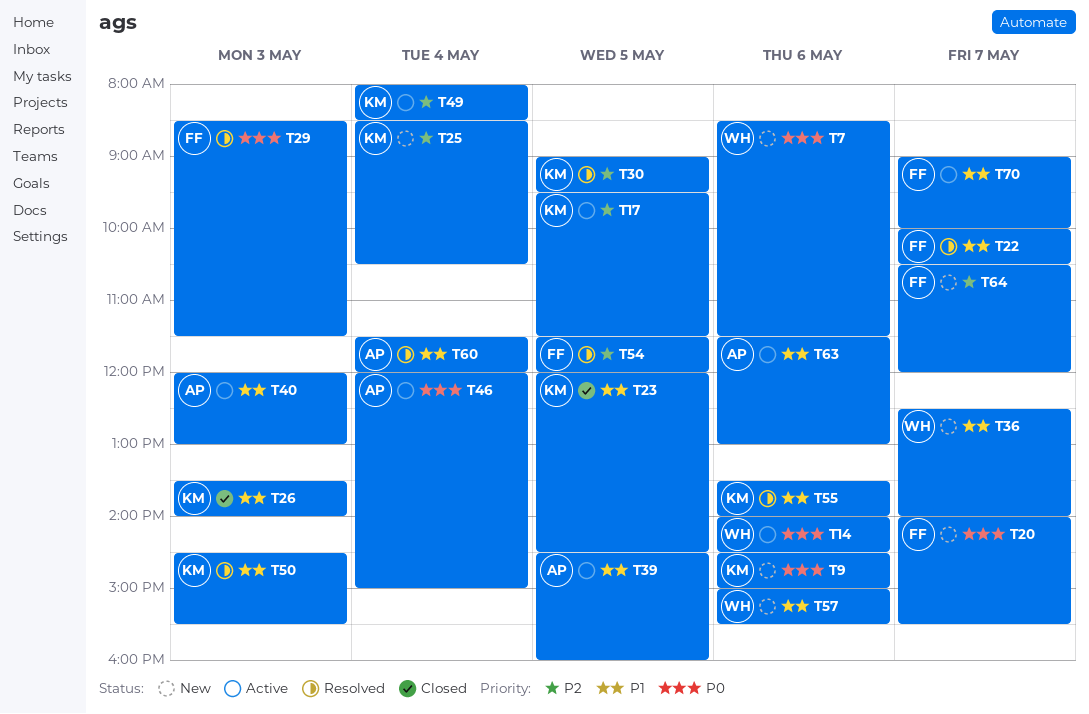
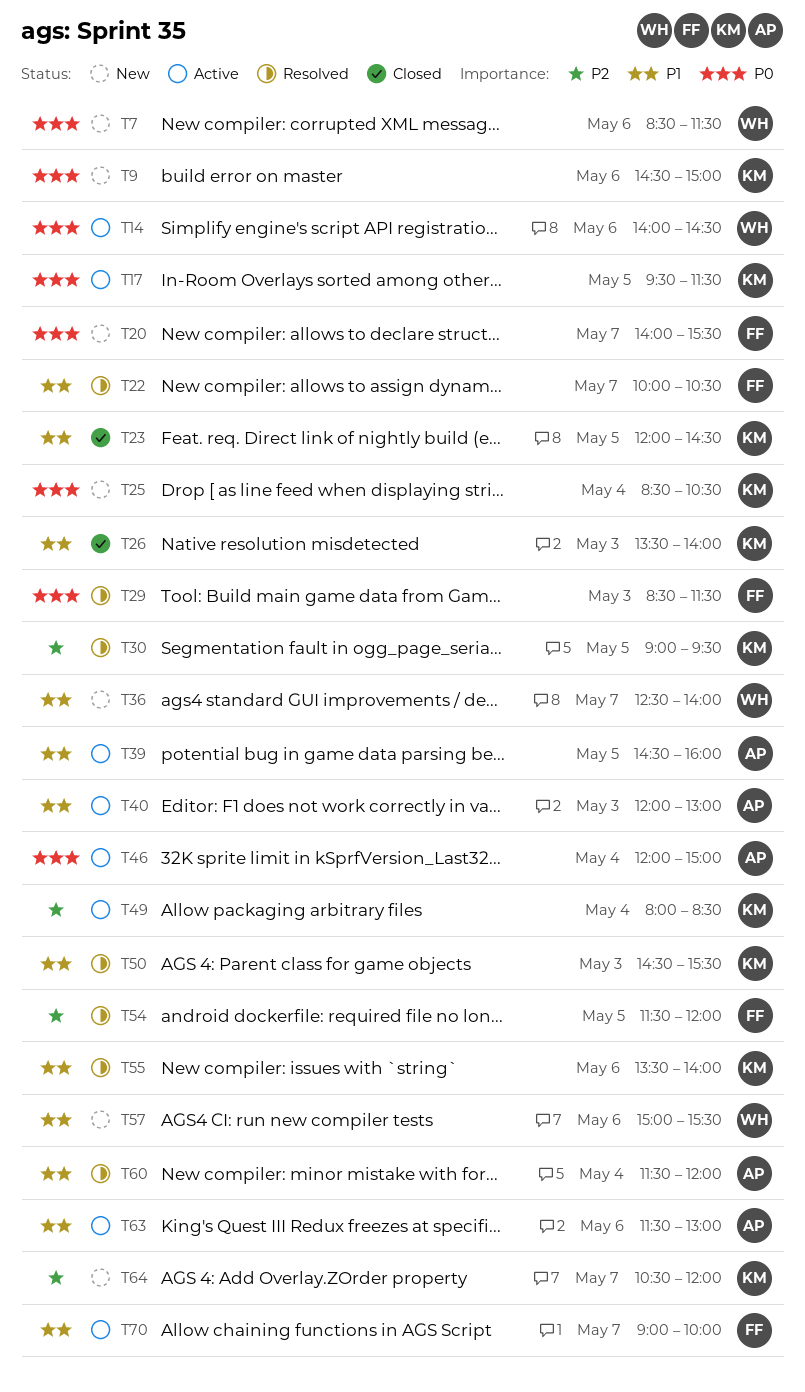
T17, priority: P2 -> P0
T25, priority: P2 -> P0
T64, owner: FF -> KM

